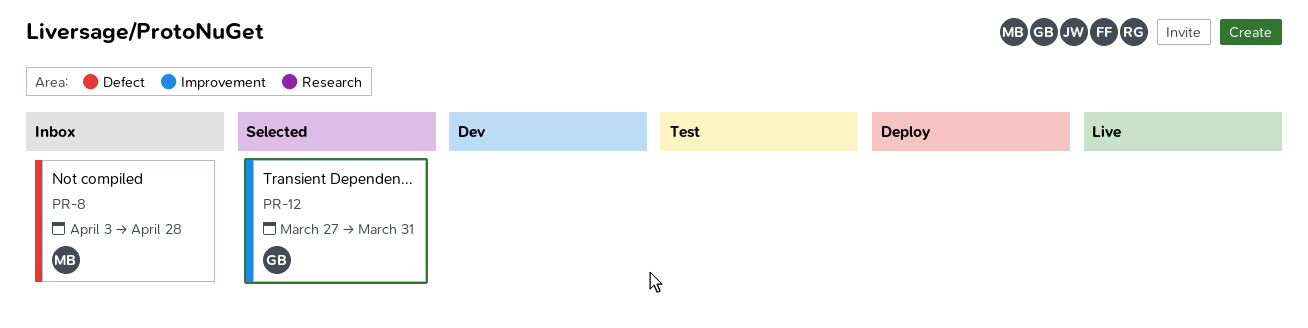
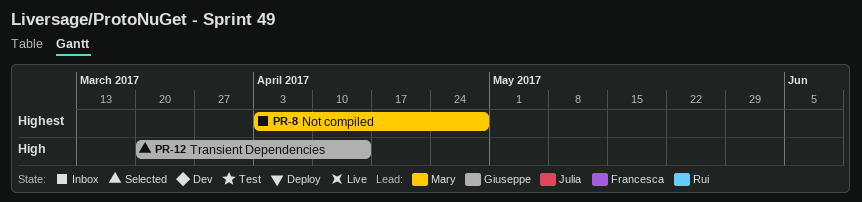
PR-12, start: Mar 27 -> Mar 20
PR-12, due: Mar 31 -> Apr 14

